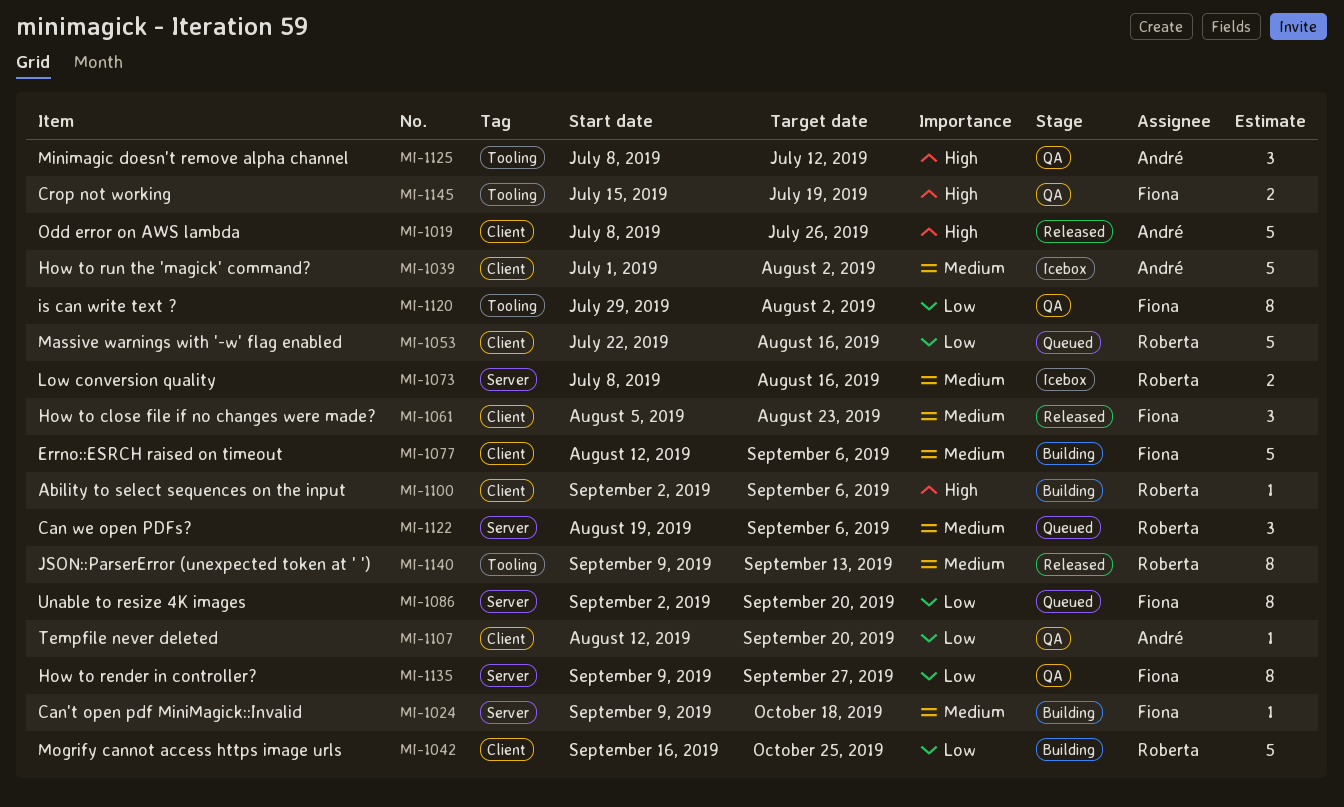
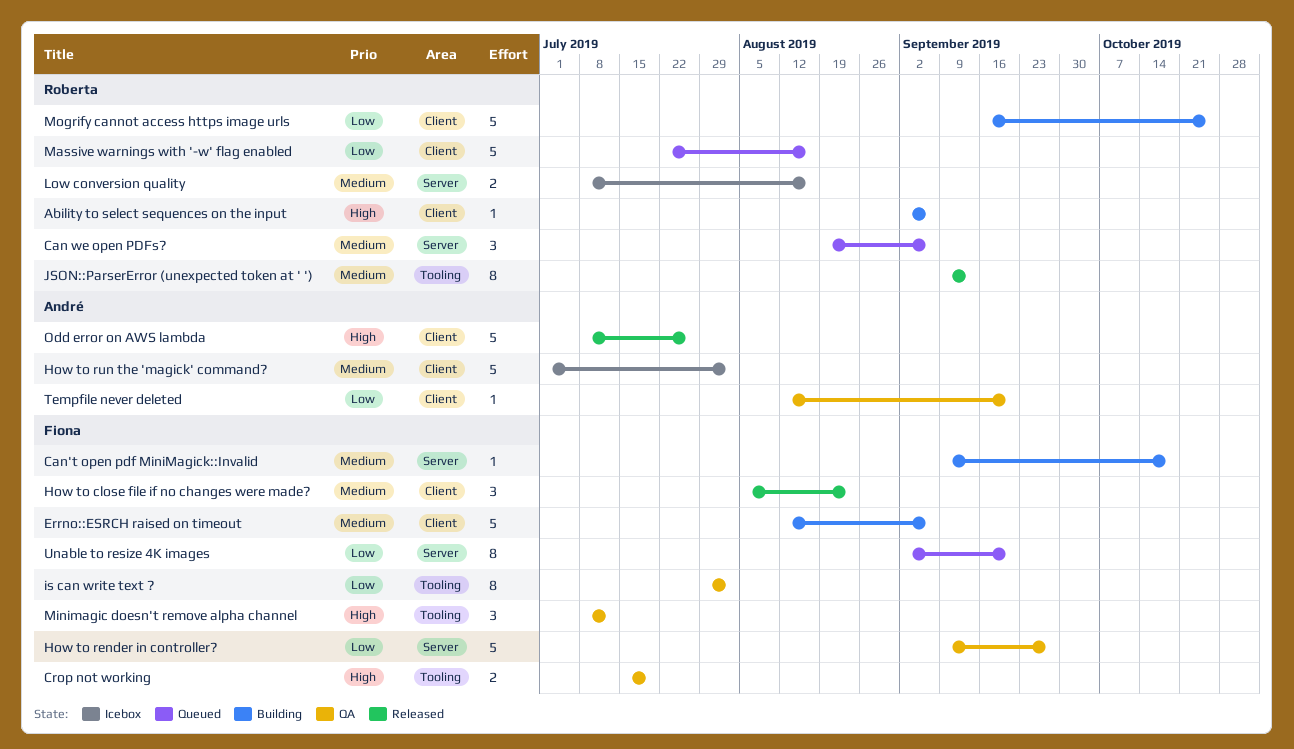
How to render in controller?, estimate: 8 -> 5
Minimagic doesn't remove alpha channel, owner: André -> Fiona

